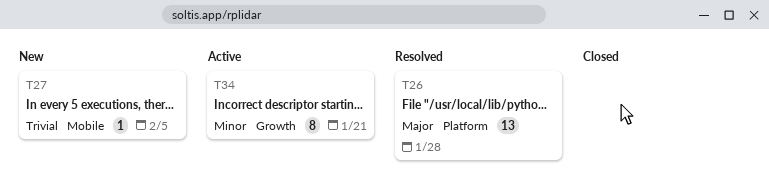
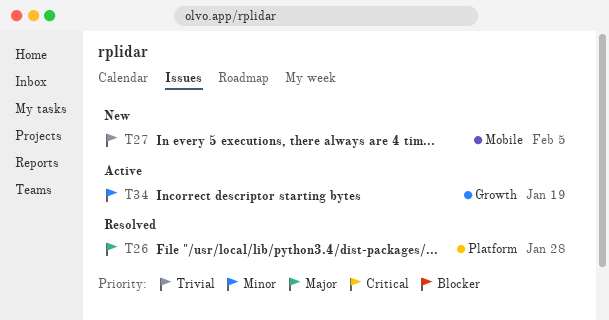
T34, due: Jan 21 -> Jan 19

